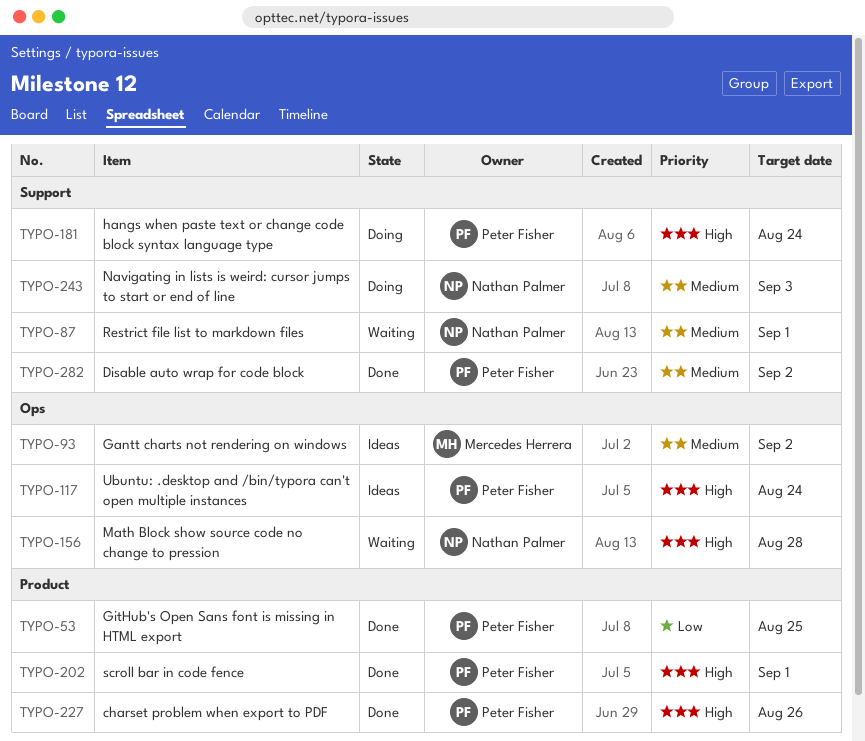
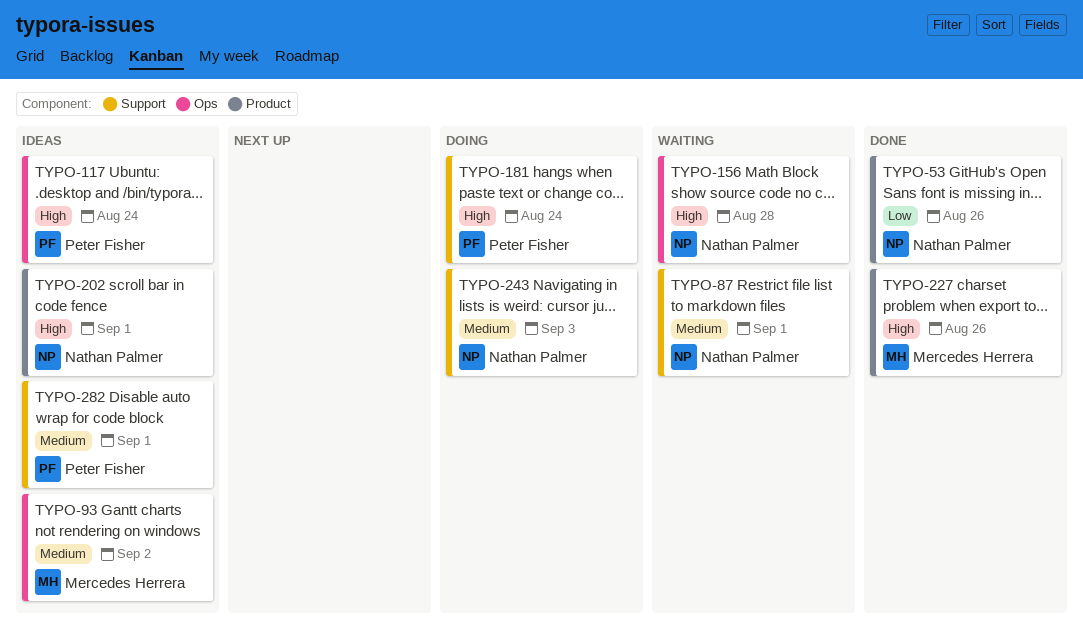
TYPO-53, owner: Peter Fisher -> Nathan Palmer
TYPO-53, due: Aug 25 -> Aug 26
TYPO-202, status: Done -> Ideas
TYPO-202, owner: Peter Fisher -> Nathan Palmer
TYPO-227, owner: Peter Fisher -> Mercedes Herrera
TYPO-282, status: Done -> Ideas
TYPO-282, due: Sep 2 -> Sep 1

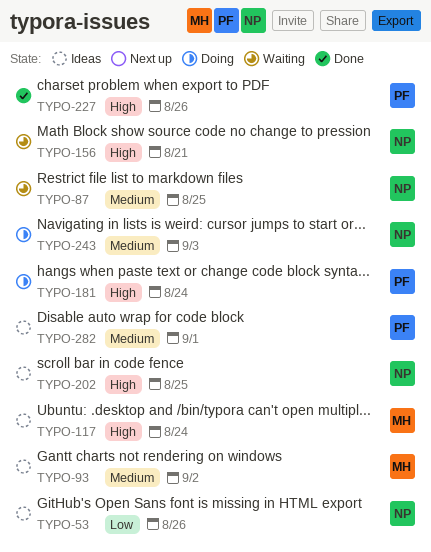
TYPO-53, status: Done -> Ideas
TYPO-87, due: Sep 1 -> Aug 25
TYPO-117, owner: Peter Fisher -> Mercedes Herrera
TYPO-156, due: Aug 28 -> Aug 21
TYPO-202, due: Sep 1 -> Aug 25
TYPO-227, owner: Mercedes Herrera -> Peter Fisher

